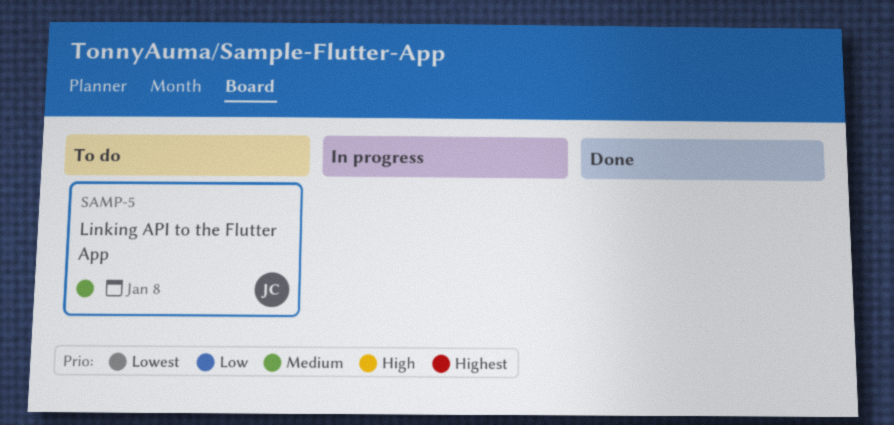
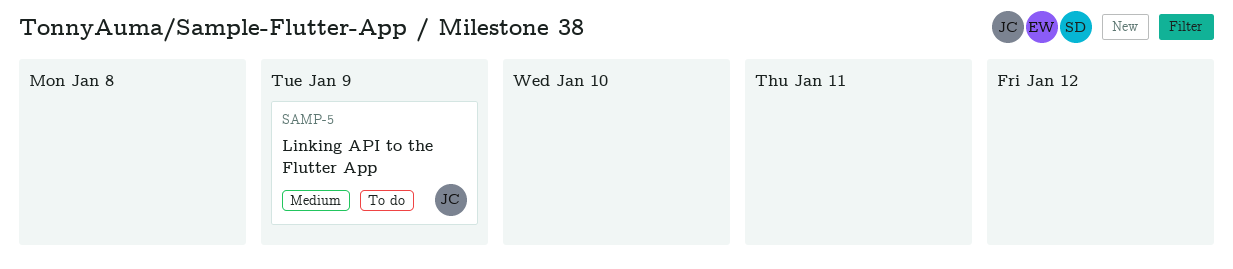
SAMP-5, due: Jan 8 -> Jan 9

